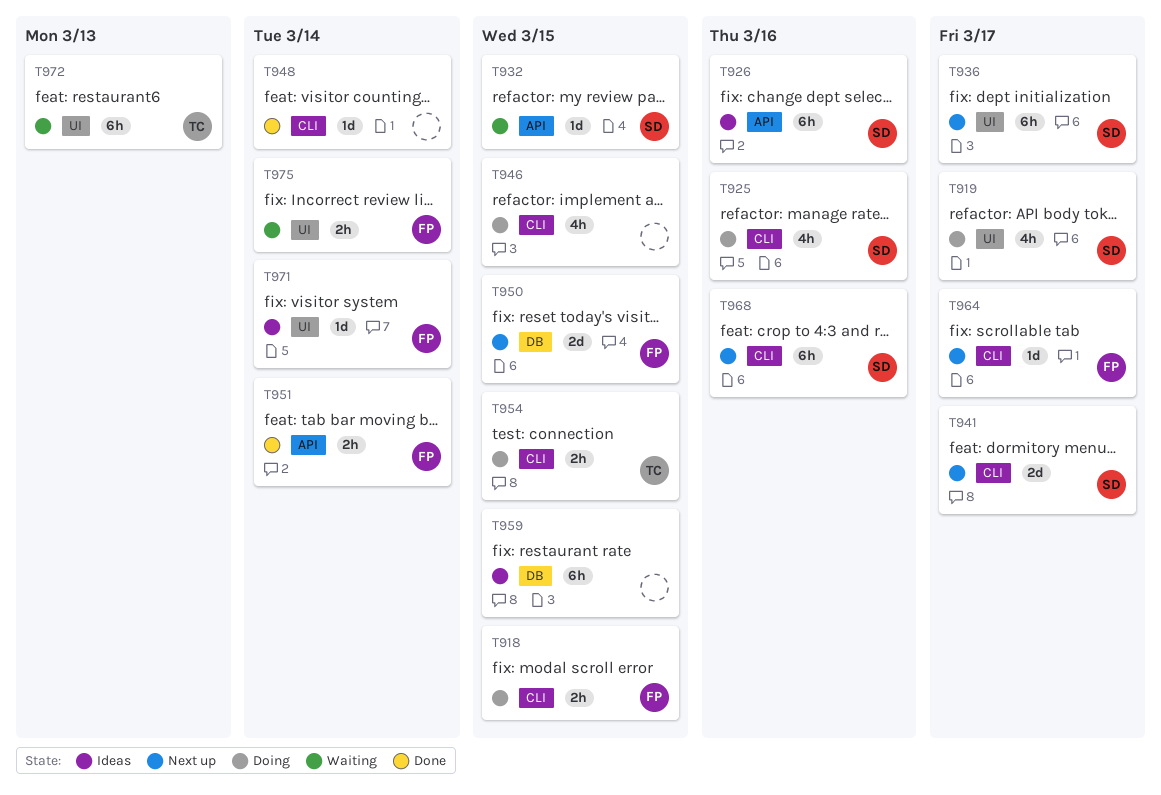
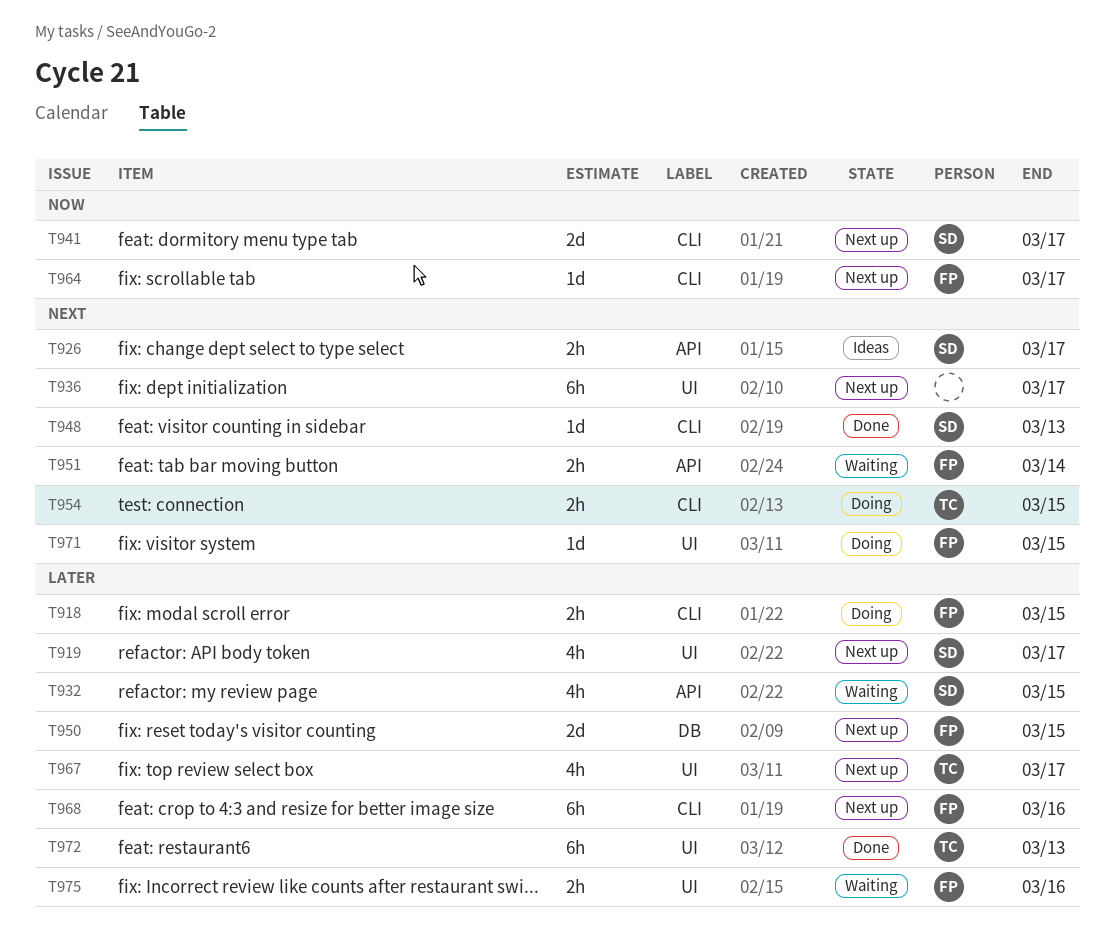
T919, status: Doing -> Next up
T925: present -> none
T926, estimate: 6h -> 2h
T926, due: Mar 16 -> Mar 17
T932, estimate: 1d -> 4h
T936, owner: SD -> none
T946: present -> none
T948, owner: none -> SD
T948, due: Mar 14 -> Mar 13
T951, status: Done -> Waiting
T959: present -> none
T967: none -> present
T968, owner: SD -> FP
T971, status: Ideas -> Doing
T971, due: Mar 14 -> Mar 15
T972, status: Waiting -> Done
T975, due: Mar 14 -> Mar 16

